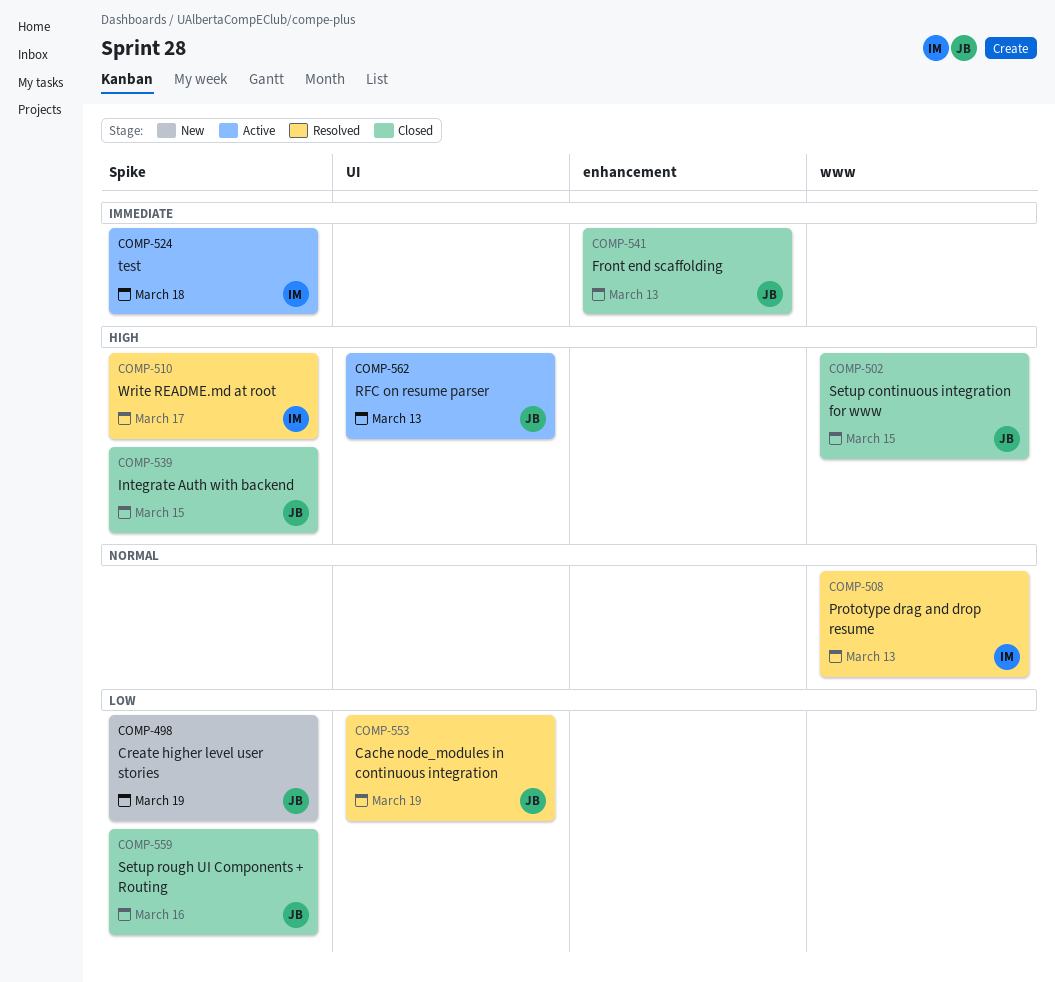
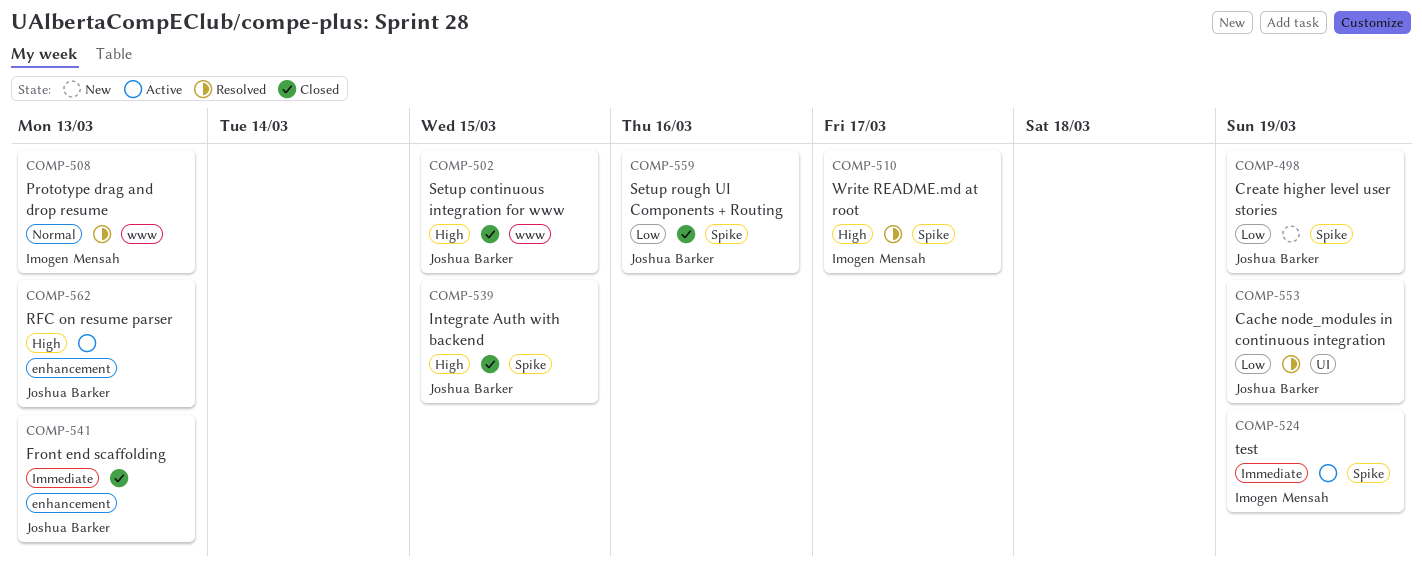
COMP-524, due: Mar 18 -> Mar 19
COMP-562, label: UI -> enhancement

